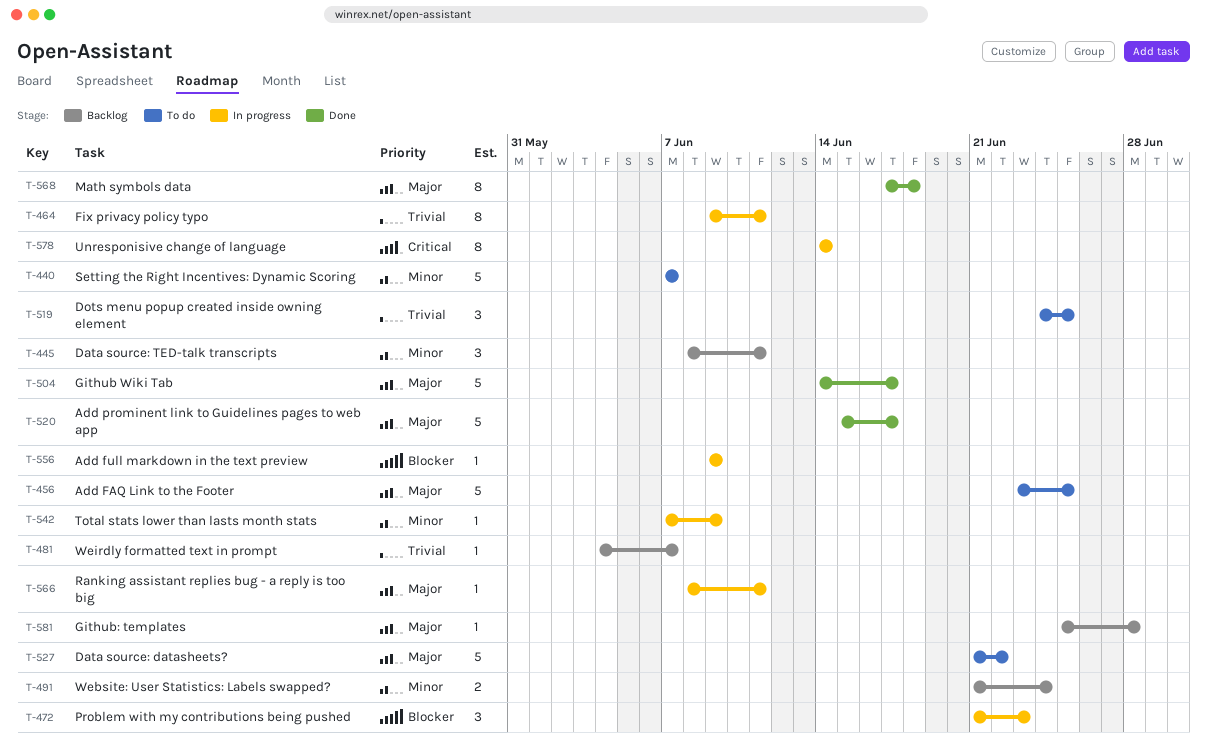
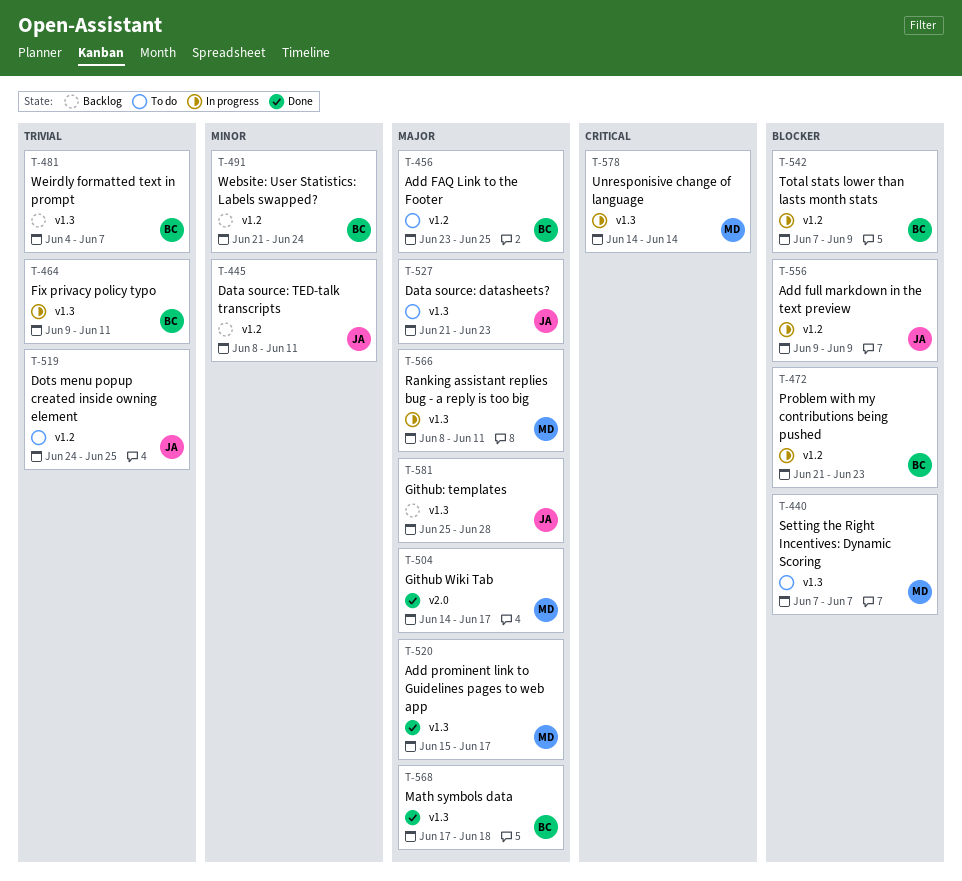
T-440, priority: Minor -> Blocker
T-527, due: Jun 22 -> Jun 23
T-542, priority: Minor -> Blocker

